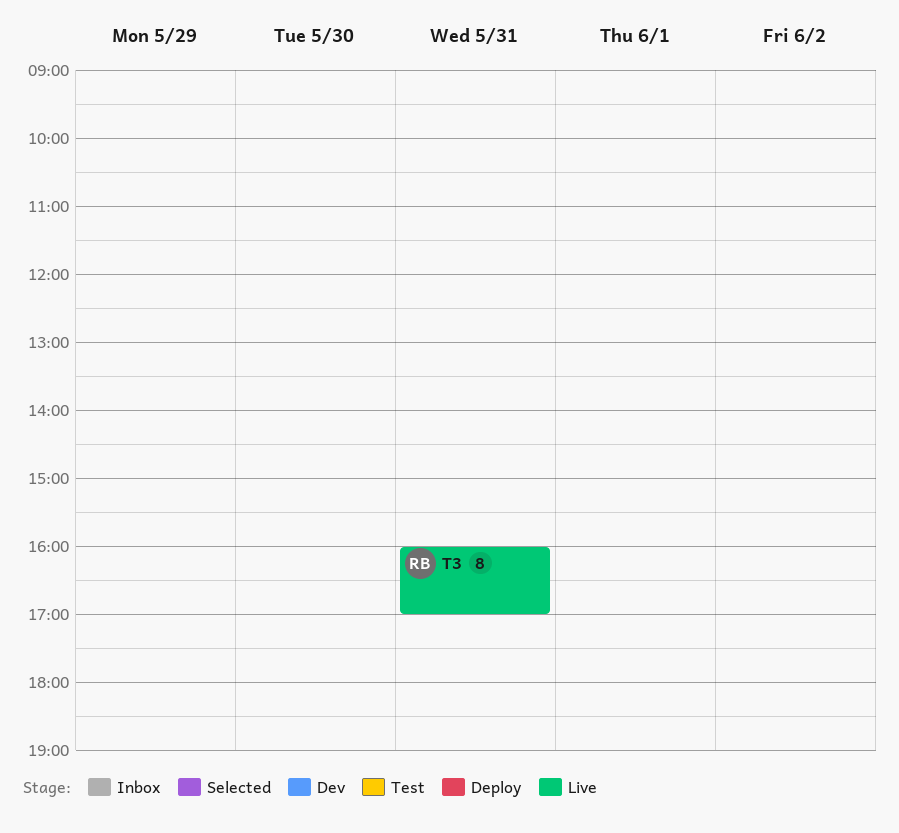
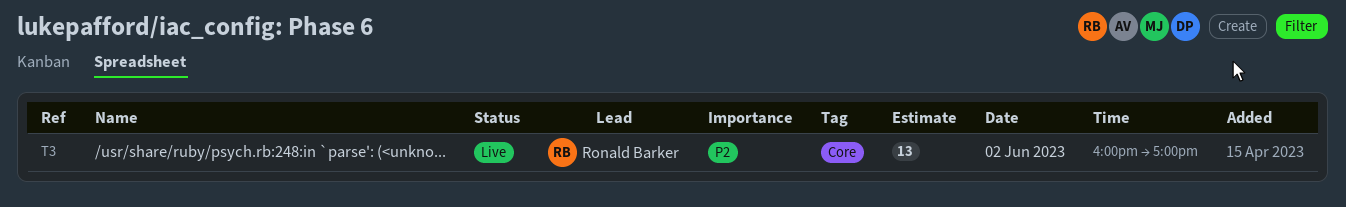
T3, estimate: 8 -> 13
T3, day: May 31 -> Jun 2

